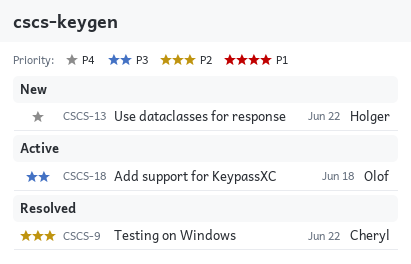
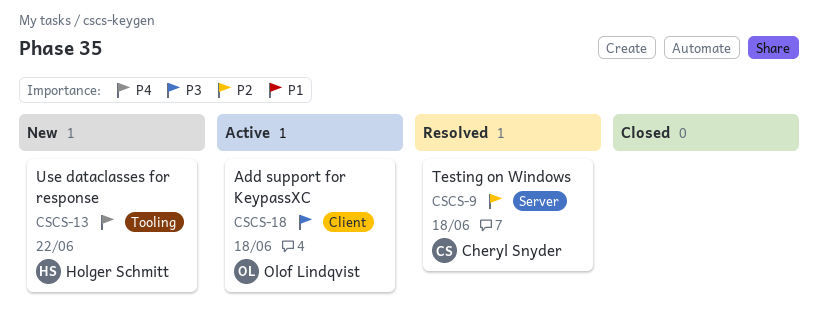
CSCS-9, due: Jun 22 -> Jun 18

